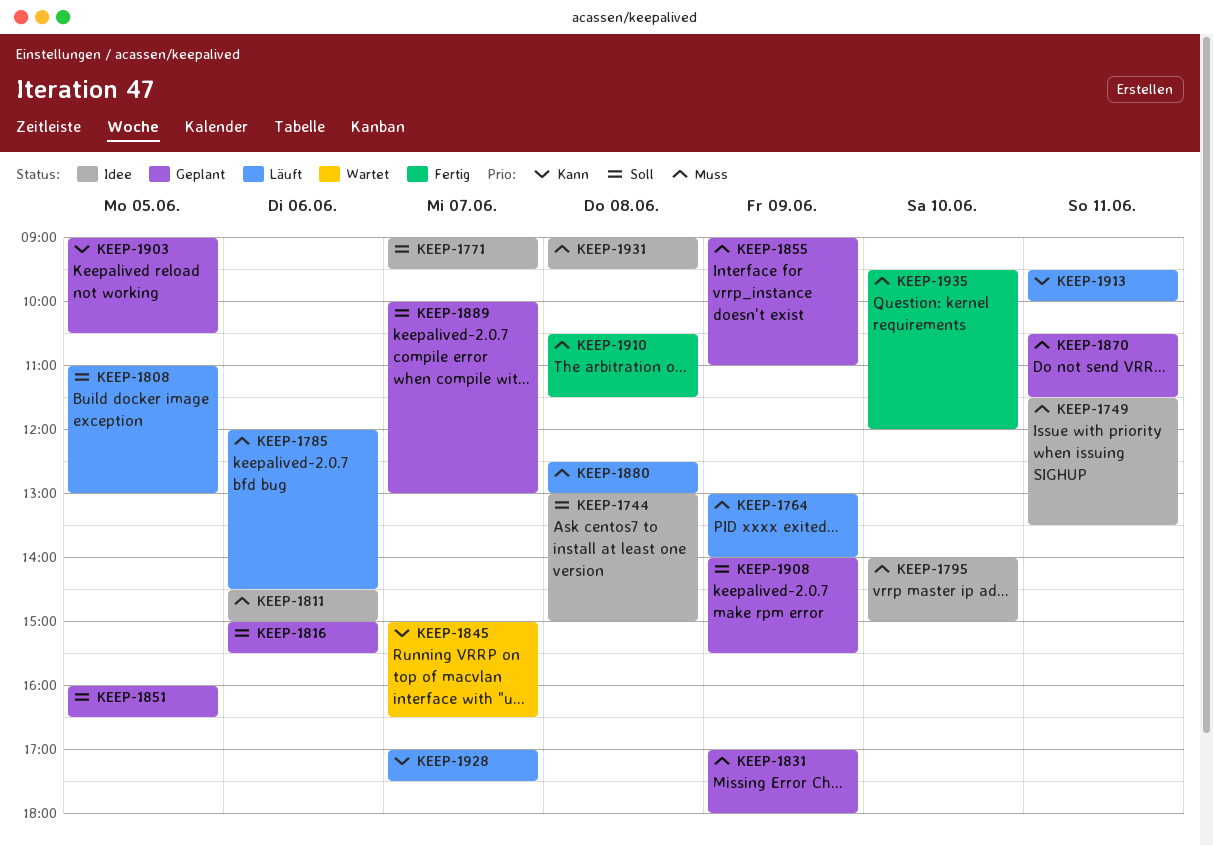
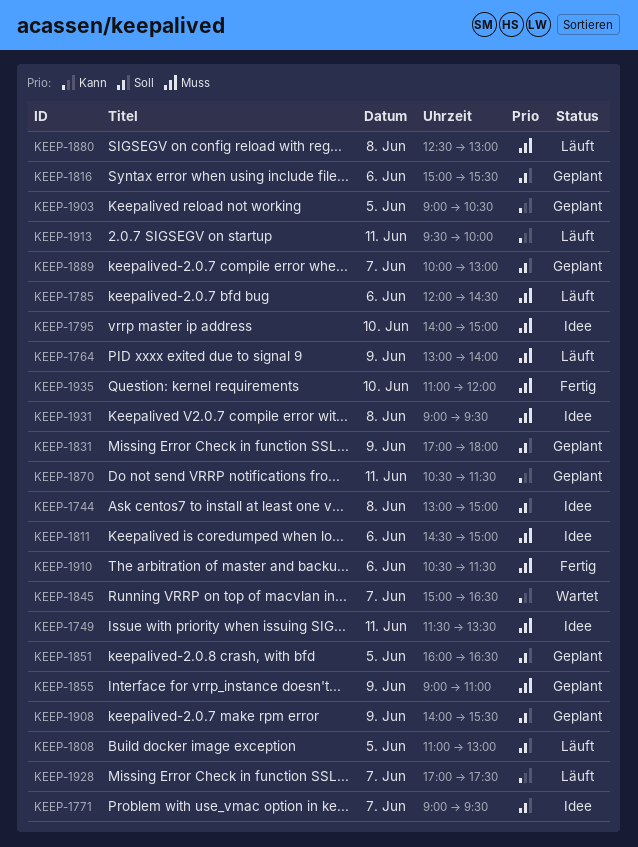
KEEP-1831, priority: Muss -> Soll
KEEP-1870, priority: Muss -> Kann
KEEP-1910, day: Jun 8 -> Jun 6
KEEP-1935, begins: 09:30 -> 11:00

